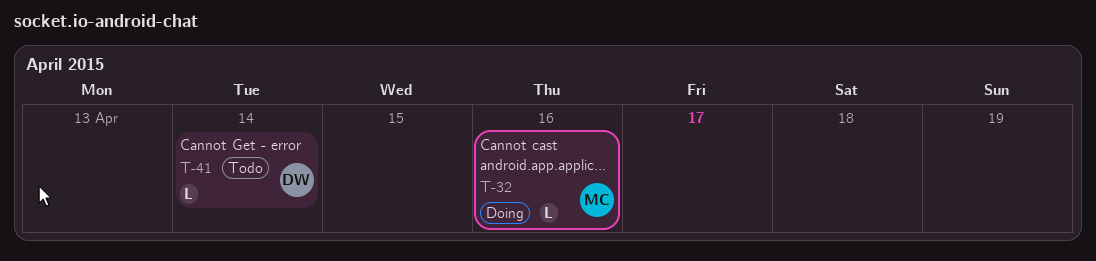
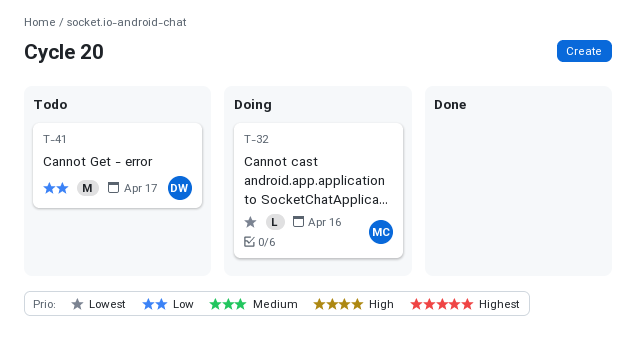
T-41, estimate: L -> M
T-41, due: Apr 14 -> Apr 17

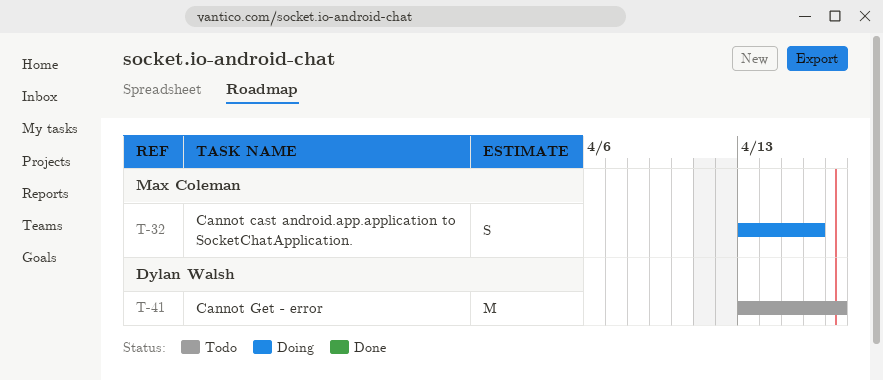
T-32, estimate: L -> S

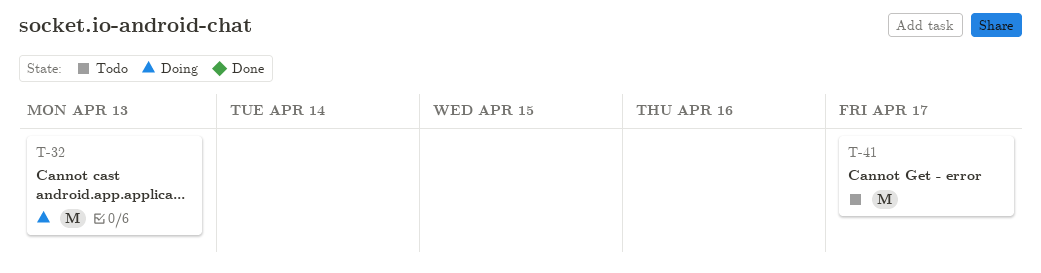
T-32, estimate: S -> M
T-32, due: Apr 16 -> Apr 13

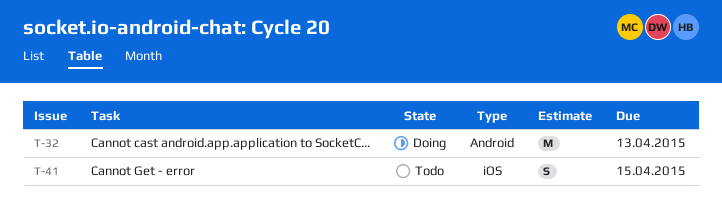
T-41, estimate: M -> S
T-41, due: Apr 17 -> Apr 15

